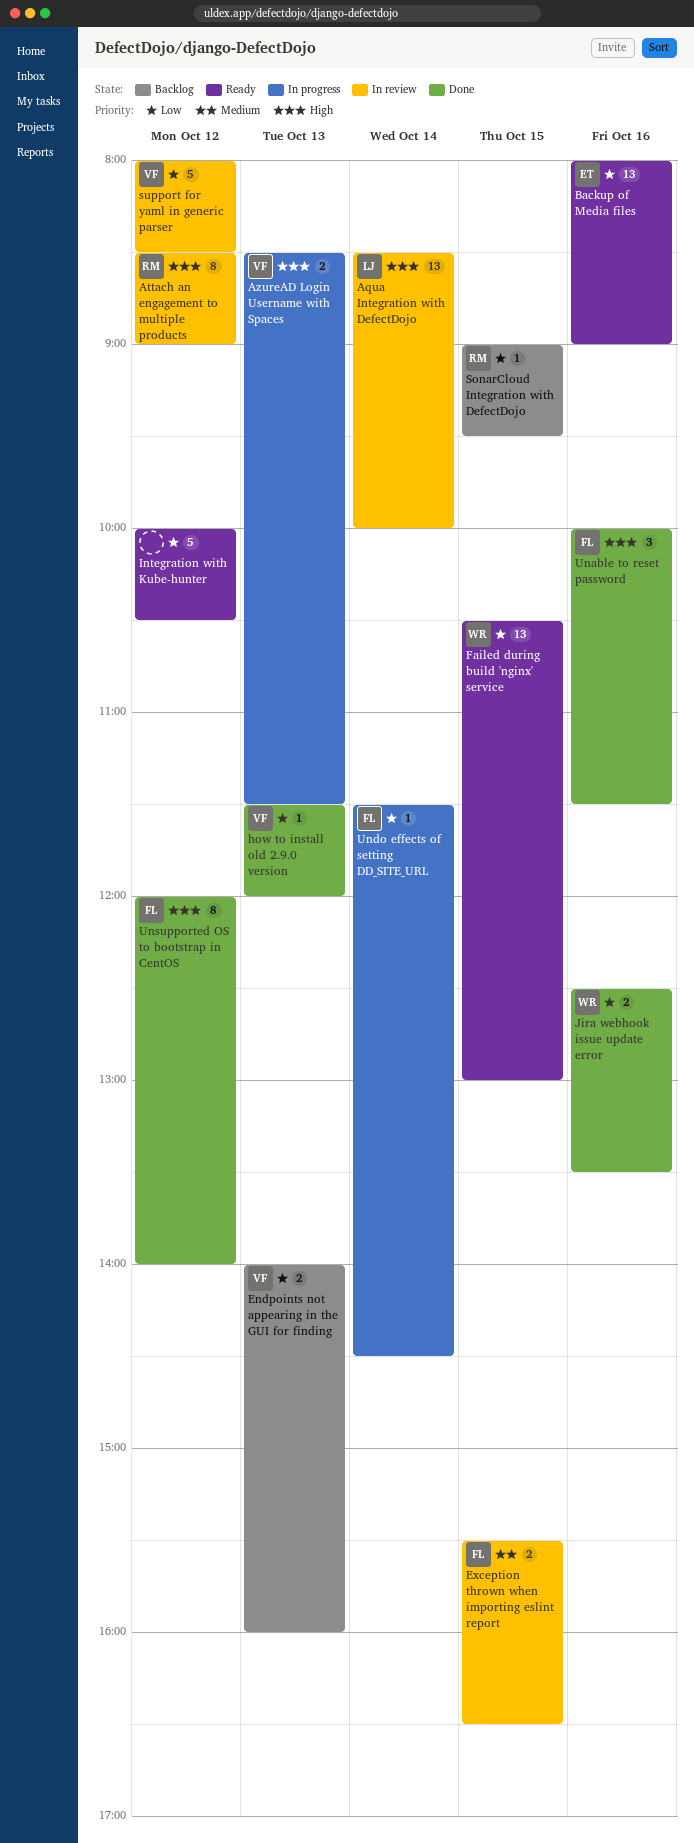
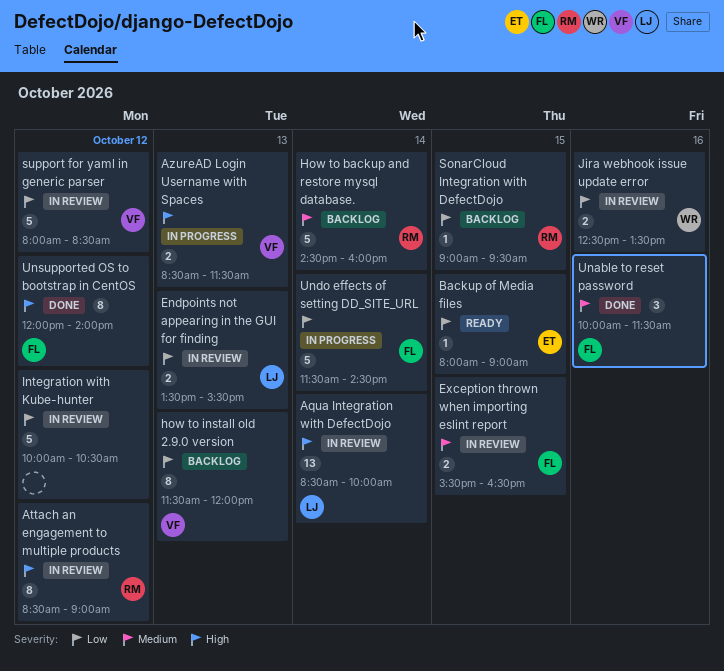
Backup of Media files, estimate: 13 -> 1
Backup of Media files, day: Oct 16 -> Oct 15
Endpoints not appearing in the GUI for finding, status: Backlog -> In review
Endpoints not appearing in the GUI for finding, owner: VF -> LJ
Endpoints not appearing in the GUI for finding, begins: 14:00 -> 13:30
Endpoints not appearing in the GUI for finding, ends: 16:00 -> 15:30
Failed during build 'nginx' service: present -> none
How to backup and restore mysql database.: none -> present
how to install old 2.9.0 version, status: Done -> Backlog
how to install old 2.9.0 version, estimate: 1 -> 8
Integration with Kube-hunter, status: Ready -> In review
Jira webhook issue update error, status: Done -> In review
Unable to reset password, priority: High -> Medium
Undo effects of setting DD_SITE_URL, estimate: 1 -> 5

